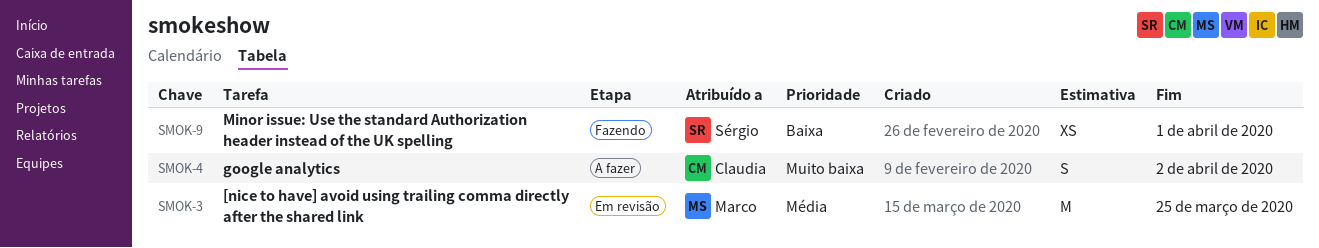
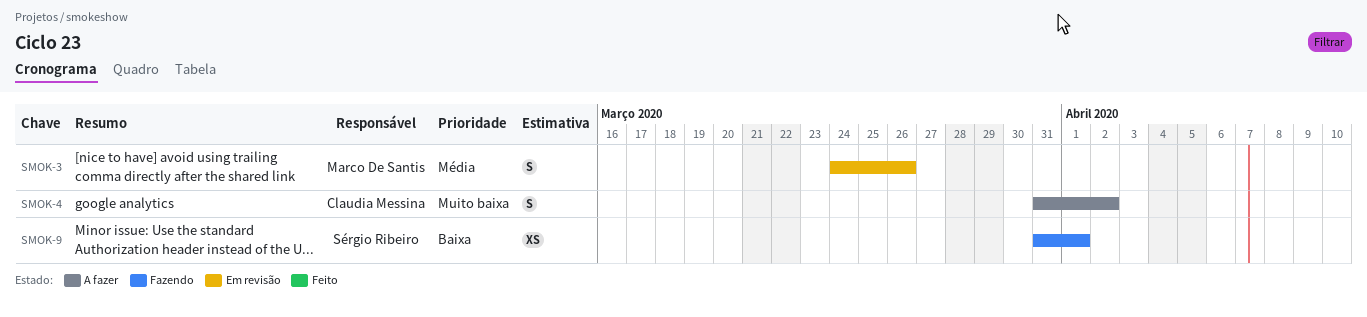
SMOK-3, estimate: M -> S
SMOK-3, due: Mar 25 -> Mar 26

